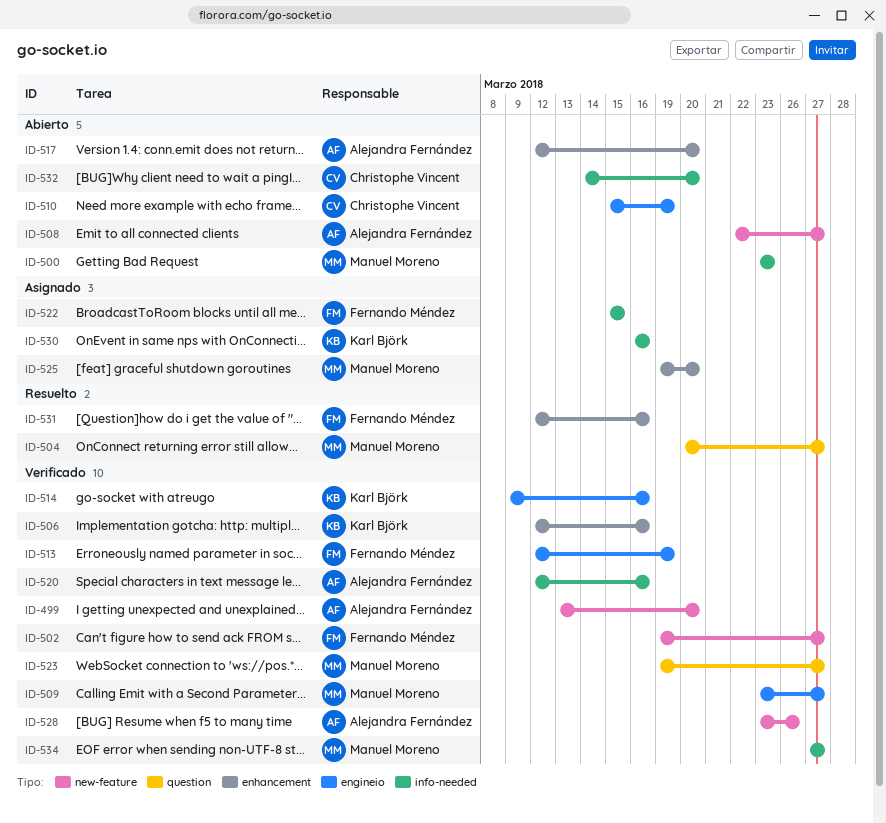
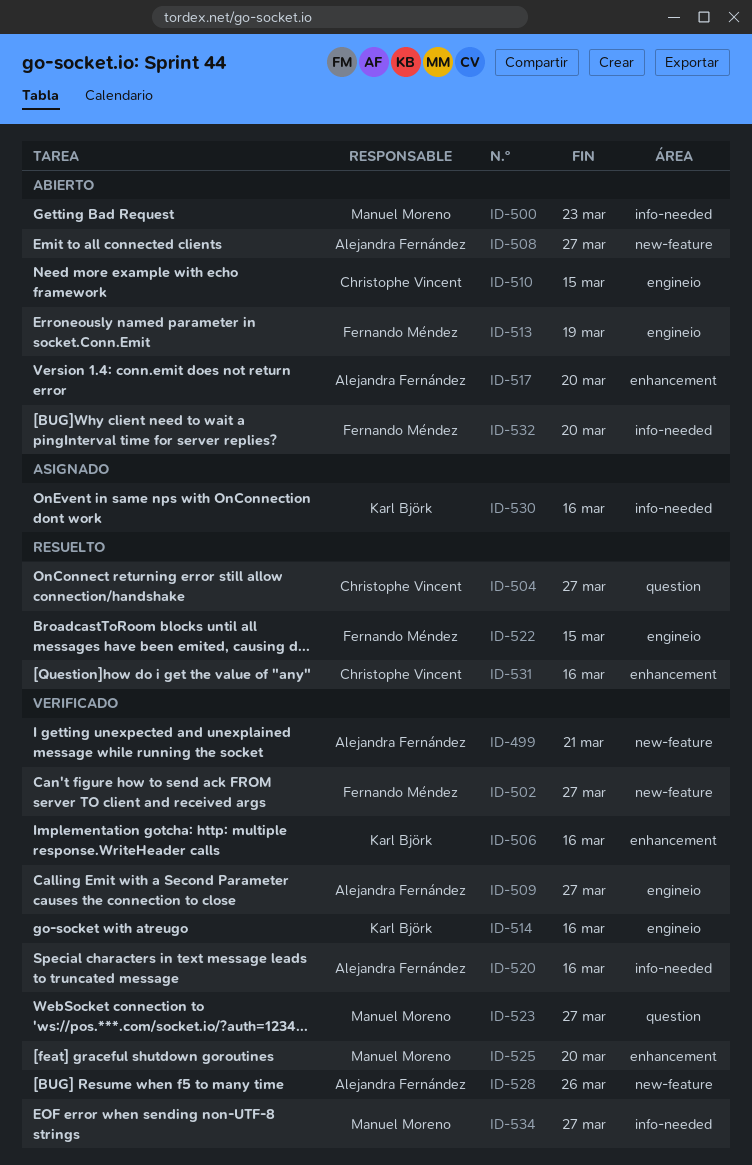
ID-499, due: Mar 20 -> Mar 21
ID-504, owner: Manuel Moreno -> Christophe Vincent
ID-509, owner: Manuel Moreno -> Alejandra Fernández
ID-510, due: Mar 19 -> Mar 15
ID-513, status: Verificado -> Abierto
ID-522, status: Asignado -> Resuelto
ID-522, label: info-needed -> engineio
ID-525, status: Asignado -> Verificado
ID-531, owner: Fernando Méndez -> Christophe Vincent
ID-532, owner: Christophe Vincent -> Fernando Méndez

